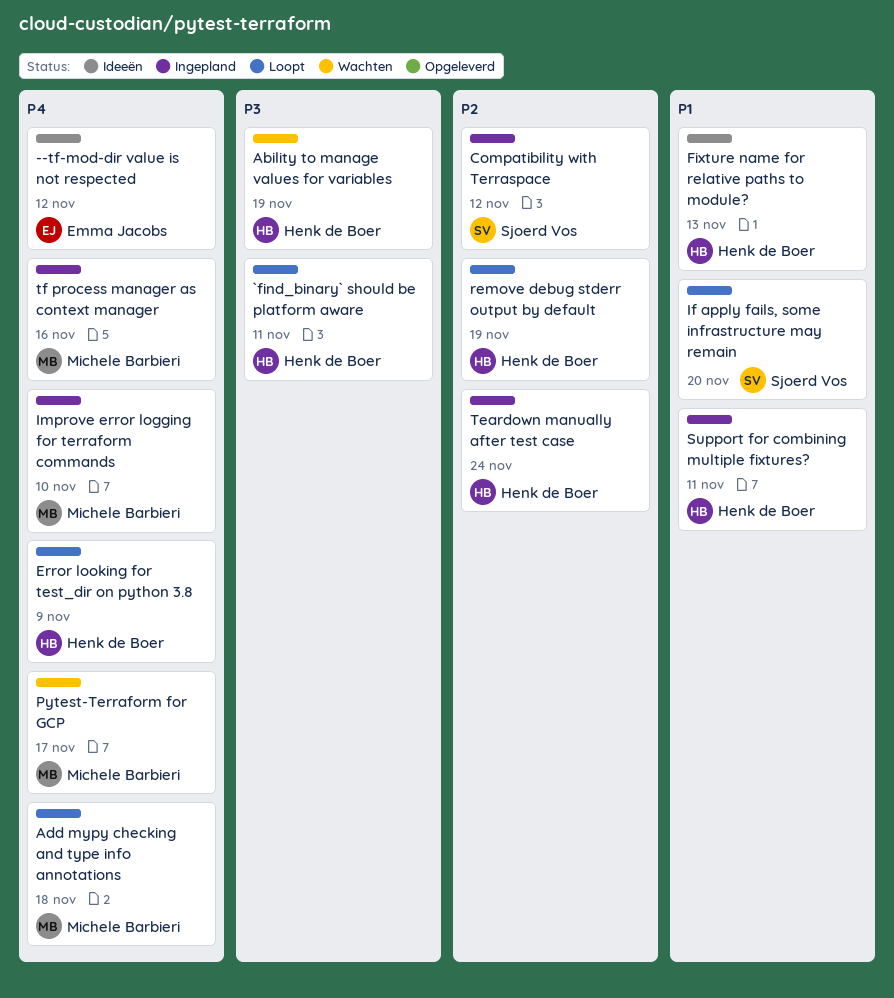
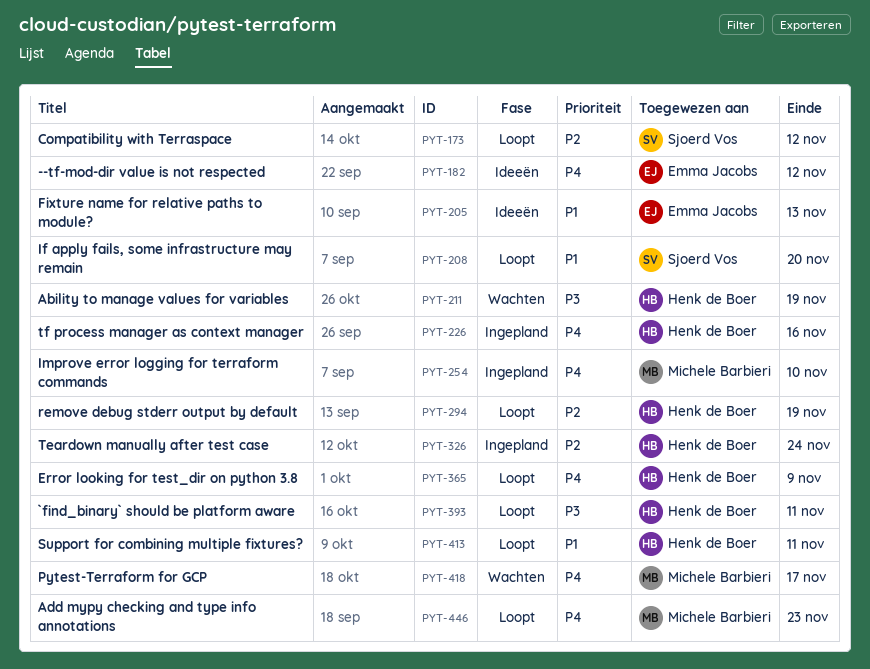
Add mypy checking and type info annotations, due: Nov 18 -> Nov 23
Compatibility with Terraspace, status: Ingepland -> Loopt
Fixture name for relative paths to module?, owner: Henk de Boer -> Emma Jacobs
Support for combining multiple fixtures?, status: Ingepland -> Loopt
tf process manager as context manager, owner: Michele Barbieri -> Henk de Boer

